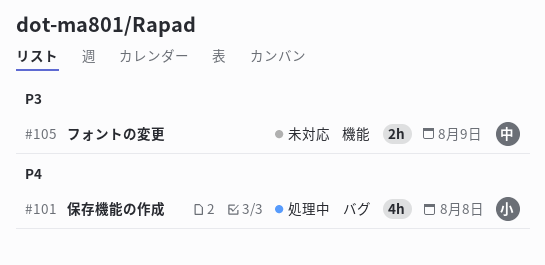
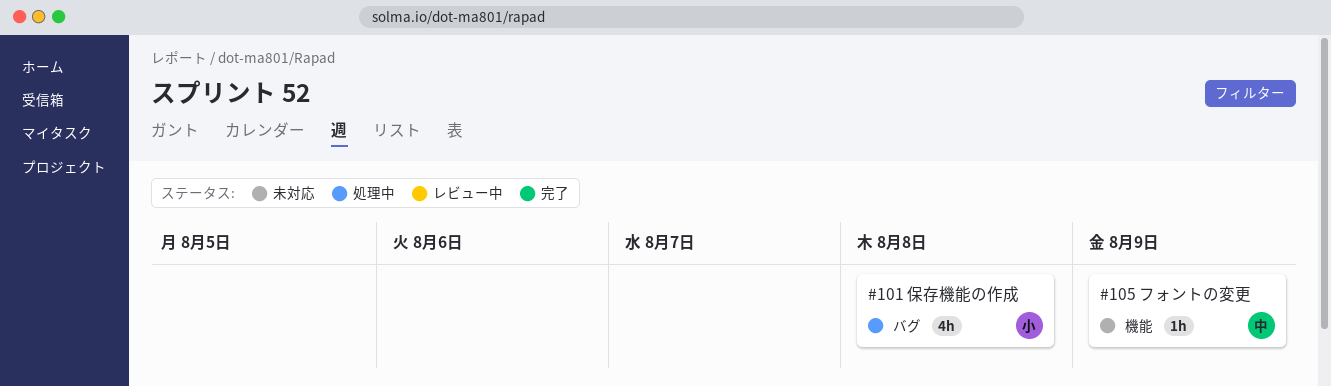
#105, estimate: 2h -> 1h

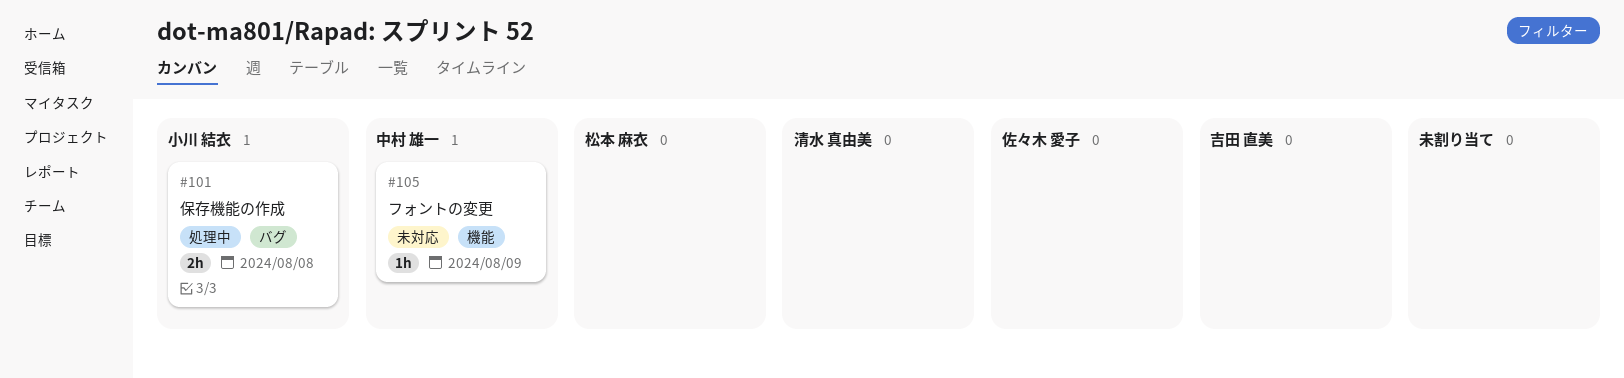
#101, estimate: 4h -> 2h

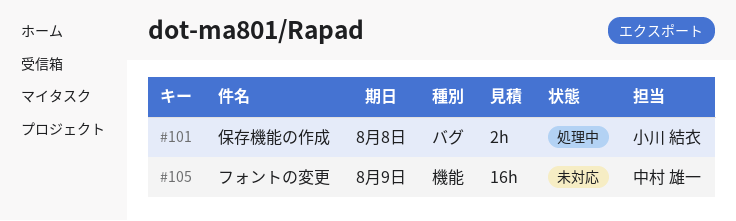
#105, estimate: 1h -> 16h

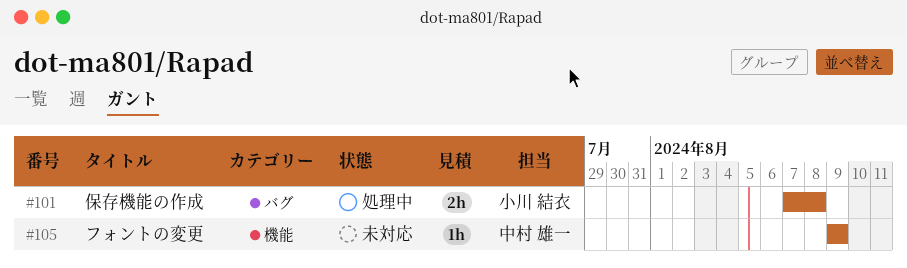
#105, estimate: 16h -> 1h

